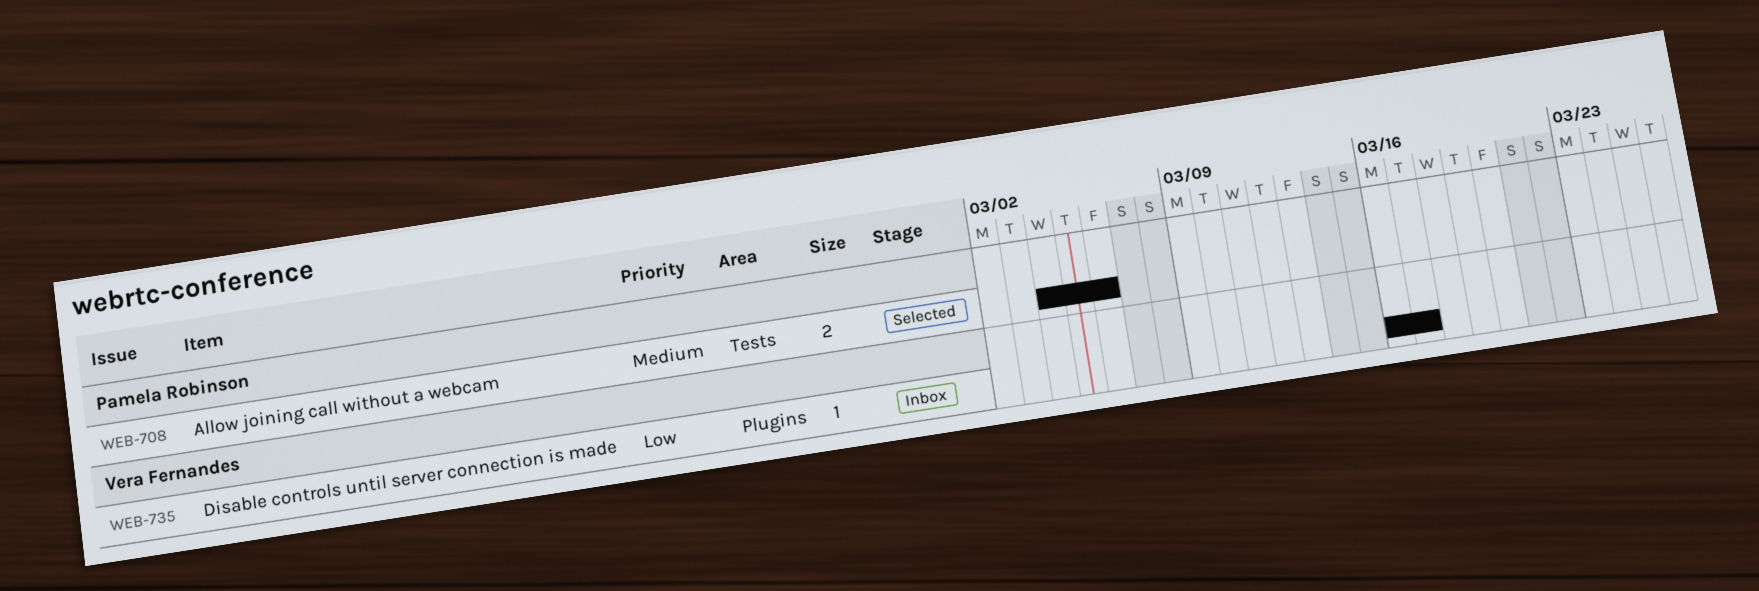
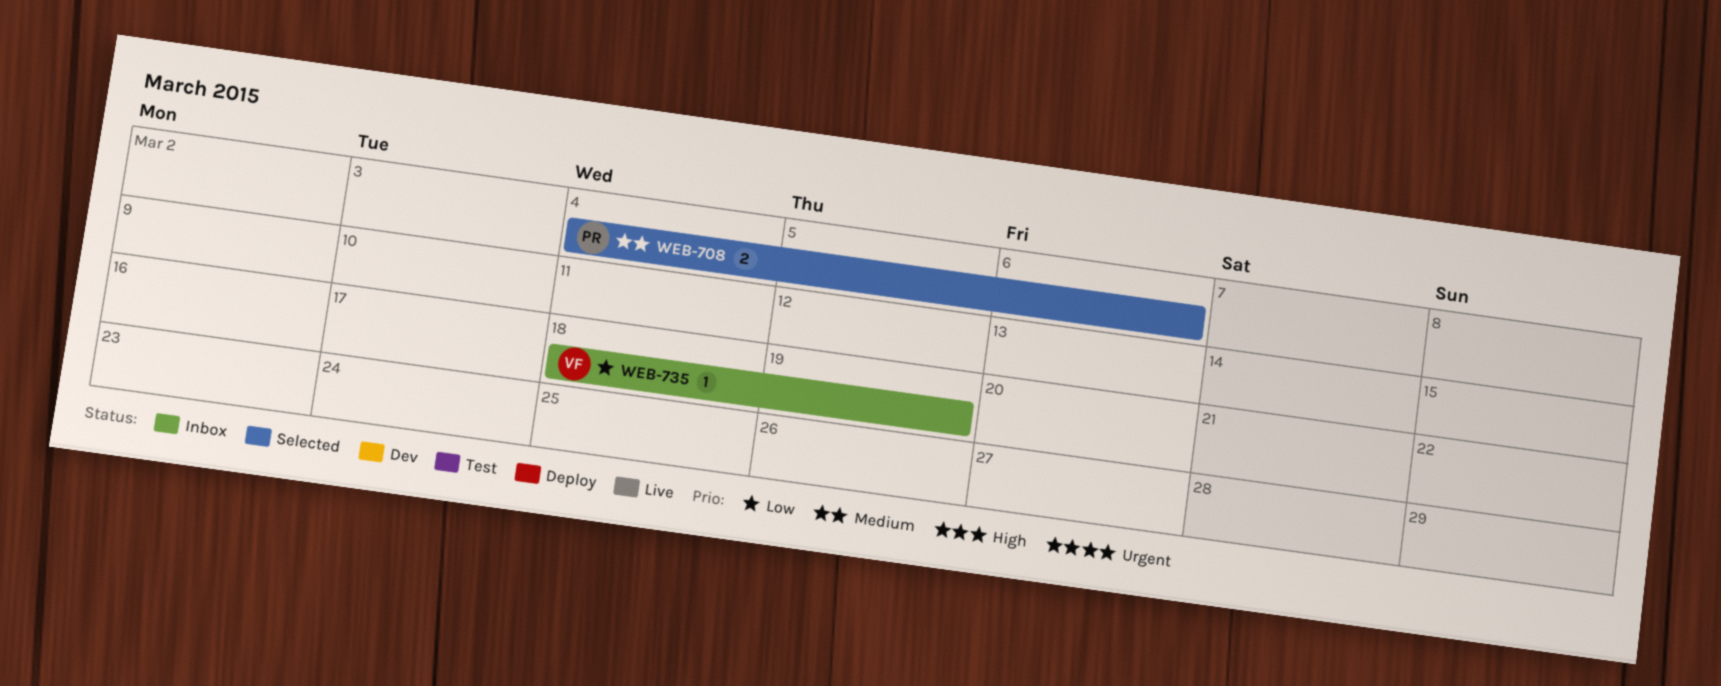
WEB-735, start: Mar 16 -> Mar 18
WEB-735, due: Mar 17 -> Mar 19

